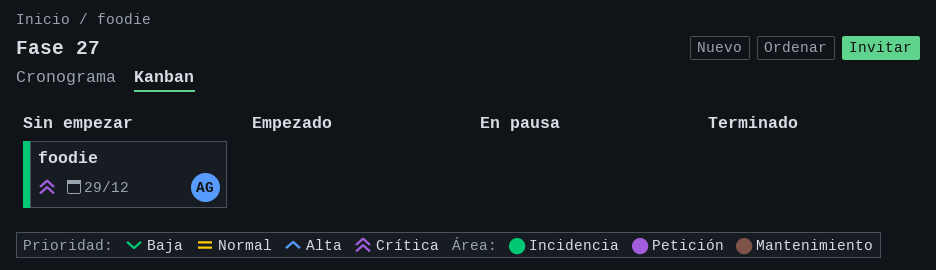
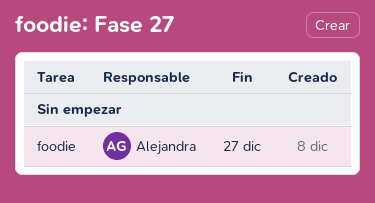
foodie, due: Dec 29 -> Dec 27

